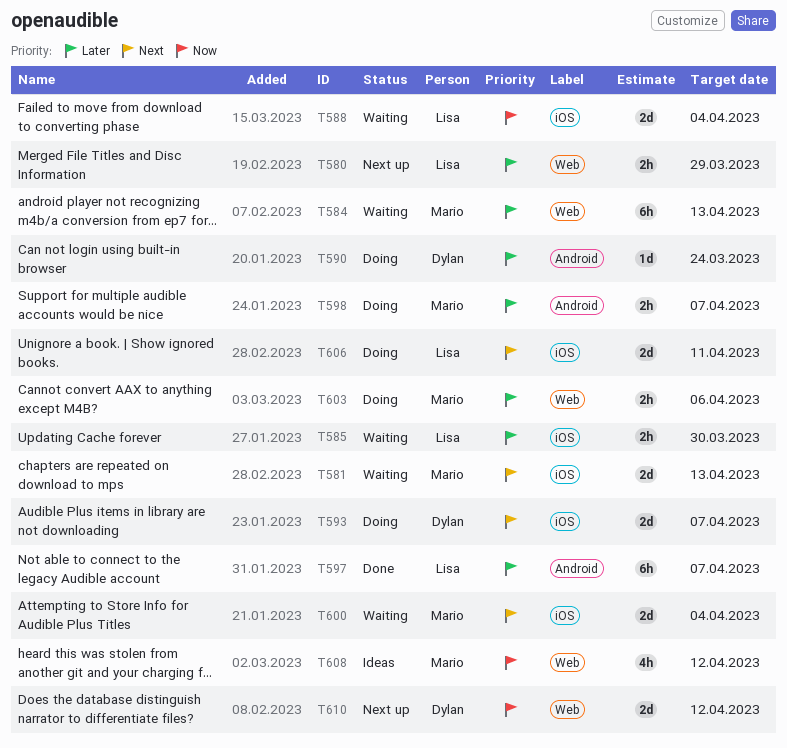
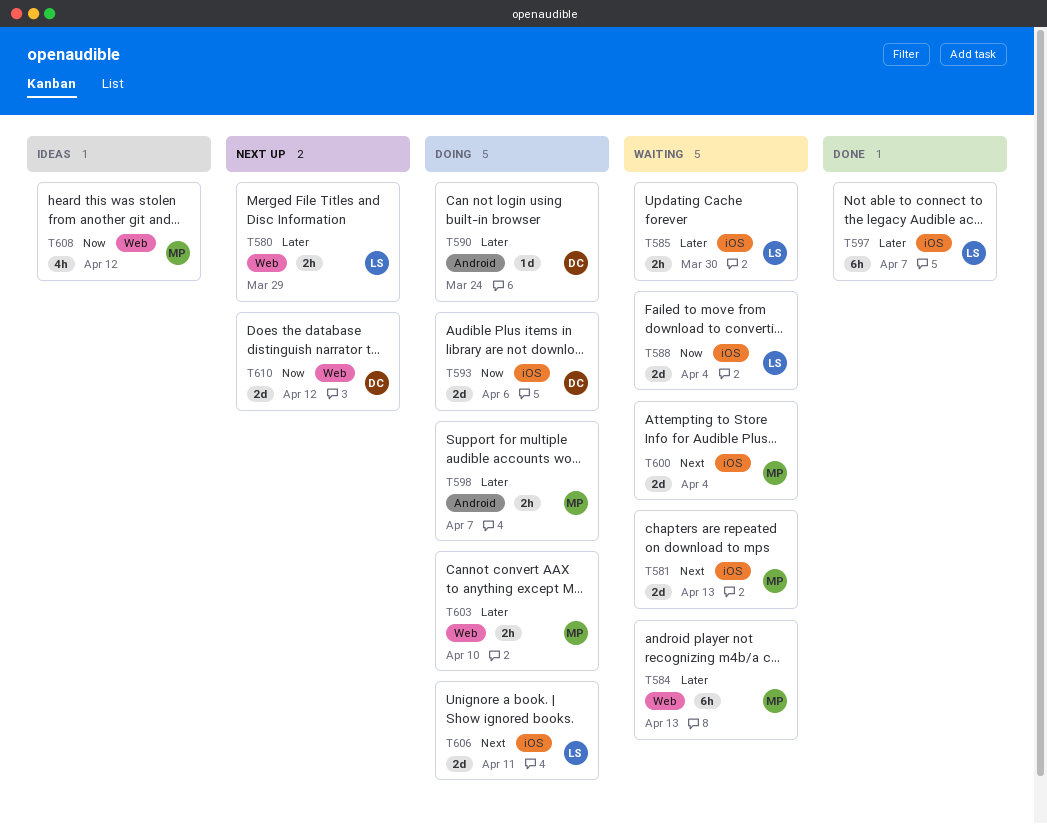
T593, priority: Next -> Now
T593, due: Apr 7 -> Apr 6
T597, label: Android -> iOS
T603, due: Apr 6 -> Apr 10

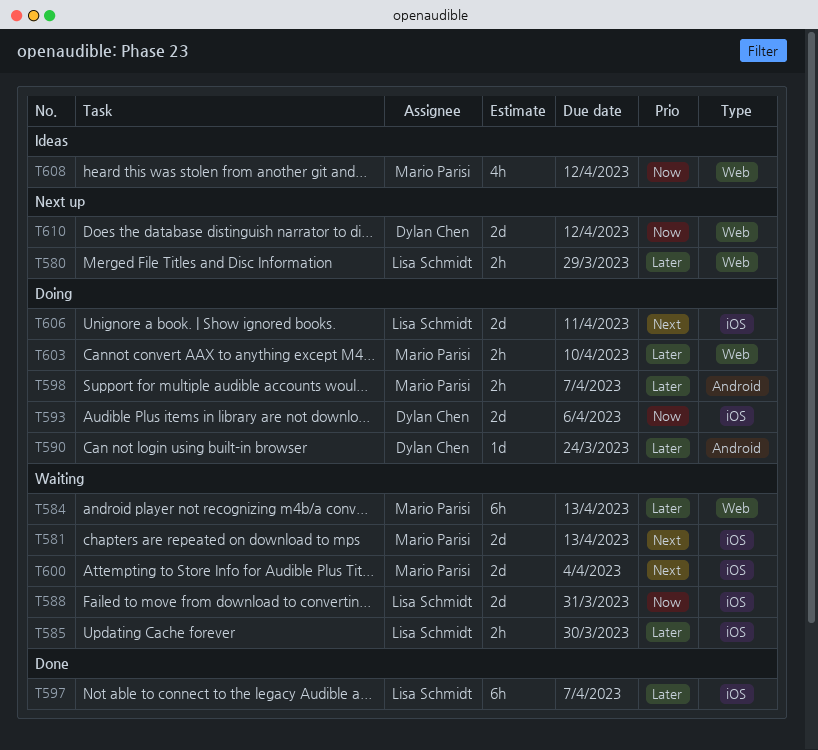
T588, due: Apr 4 -> Mar 31

